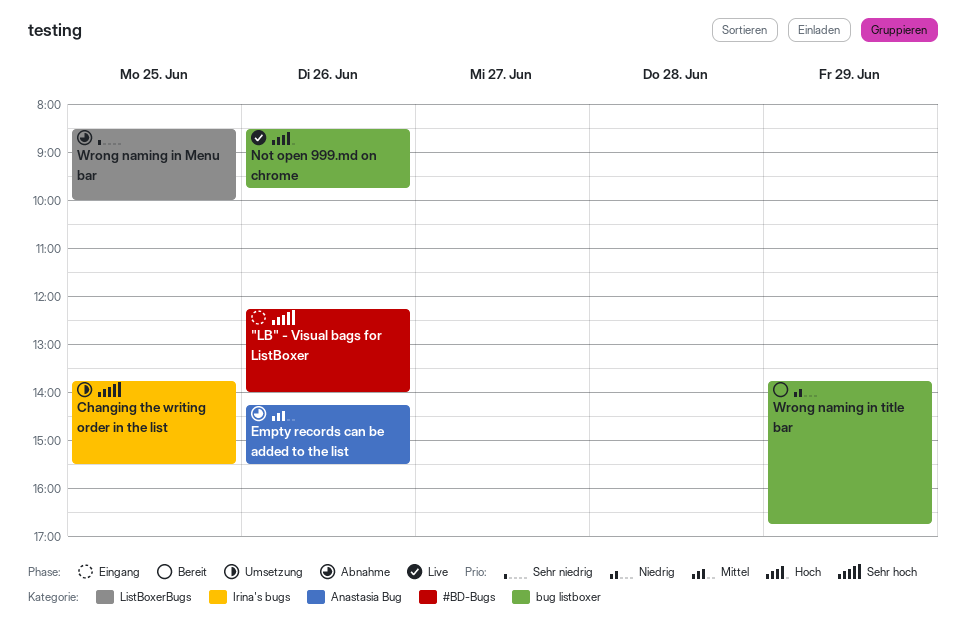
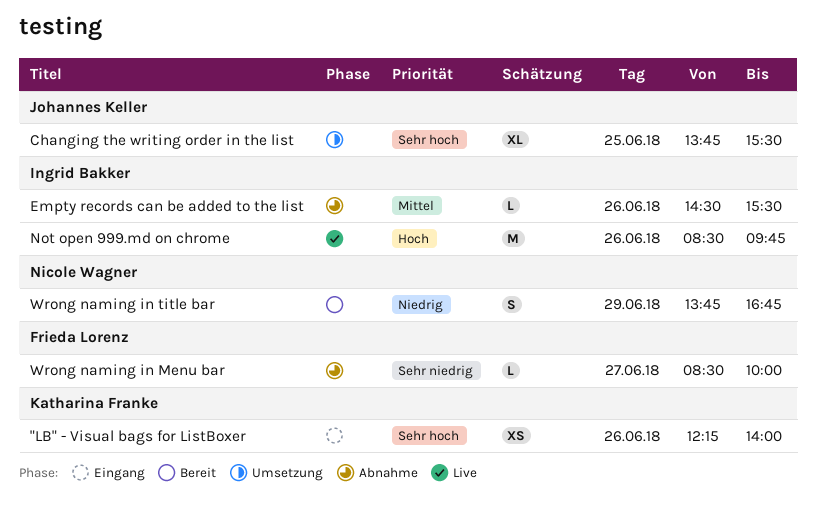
Empty records can be added to the list, begins: 14:15 -> 14:30
Wrong naming in Menu bar, day: Jun 25 -> Jun 27

